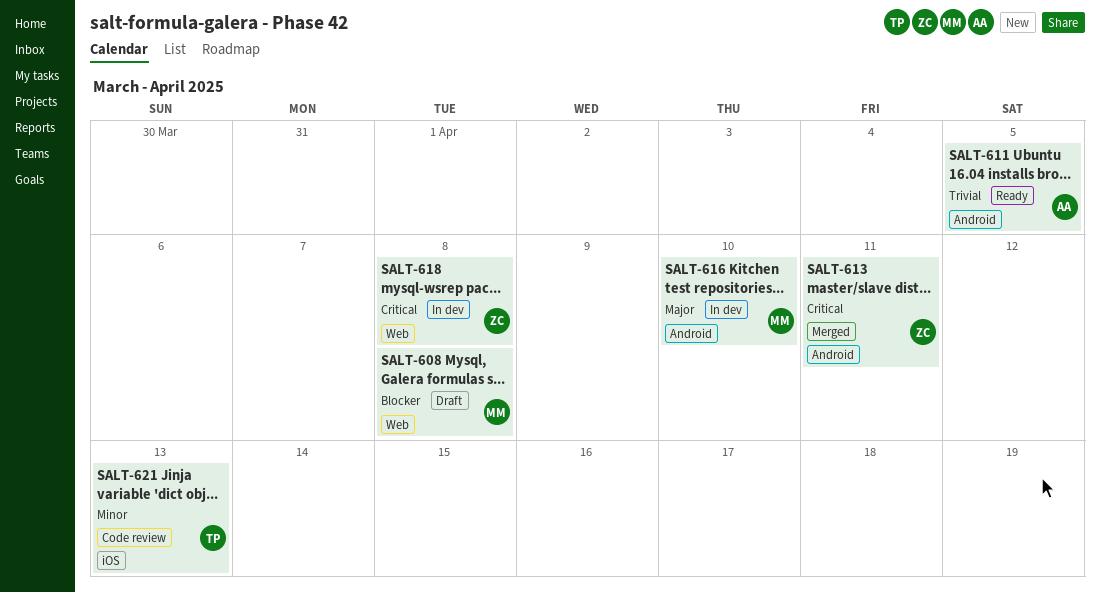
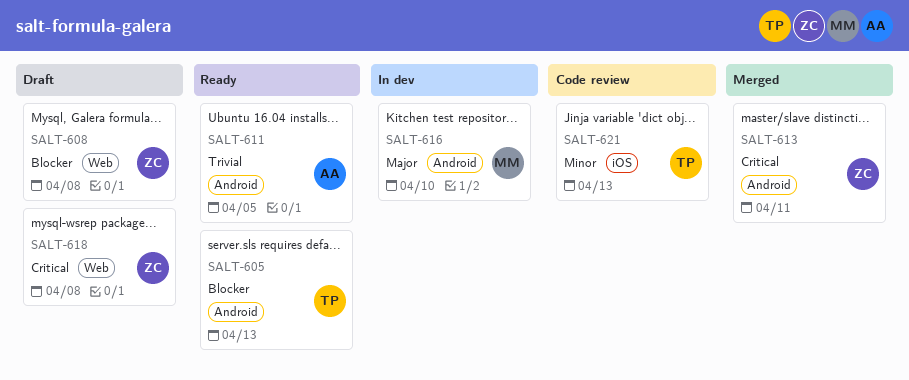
SALT-605: none -> present
SALT-608, owner: MM -> ZC
SALT-618, status: In dev -> Draft

